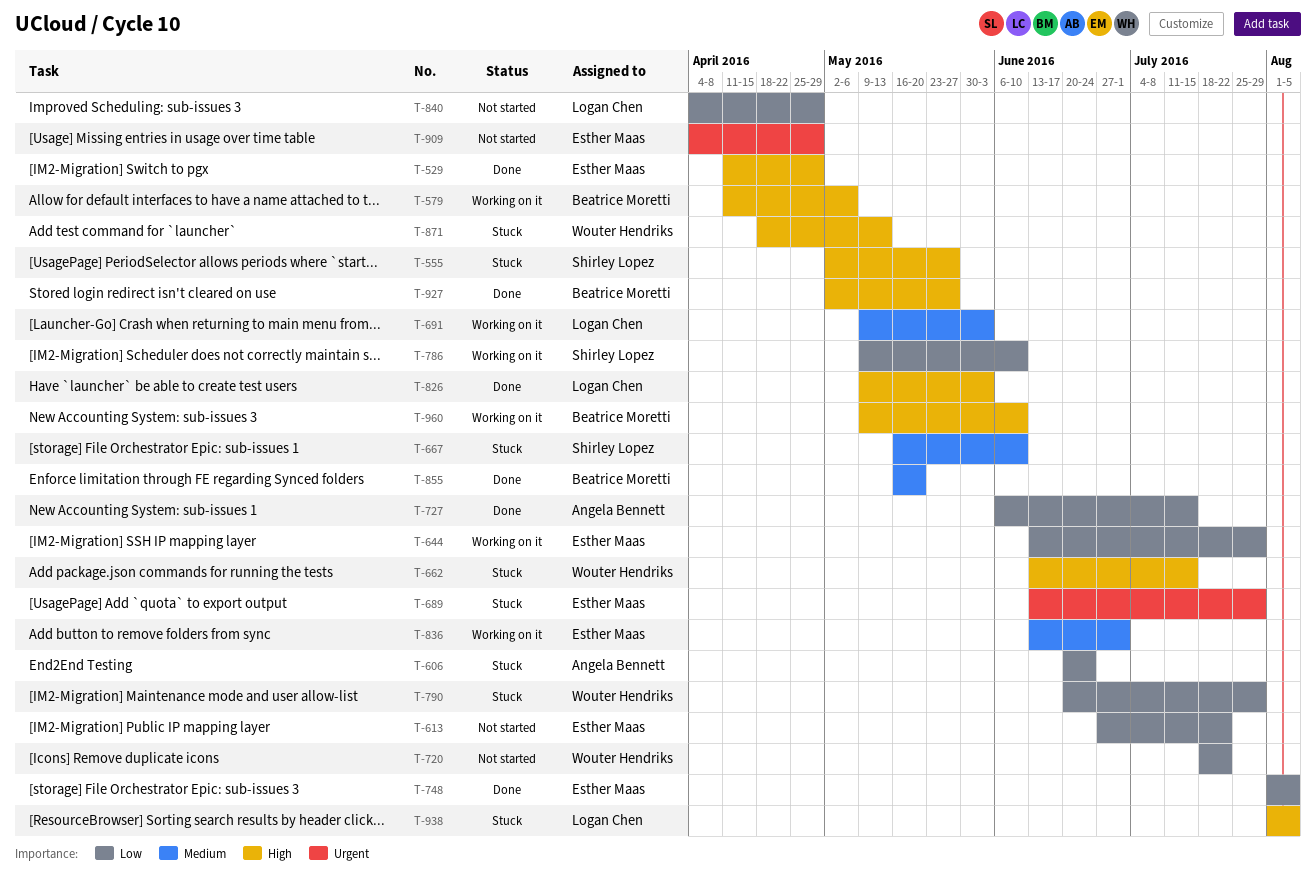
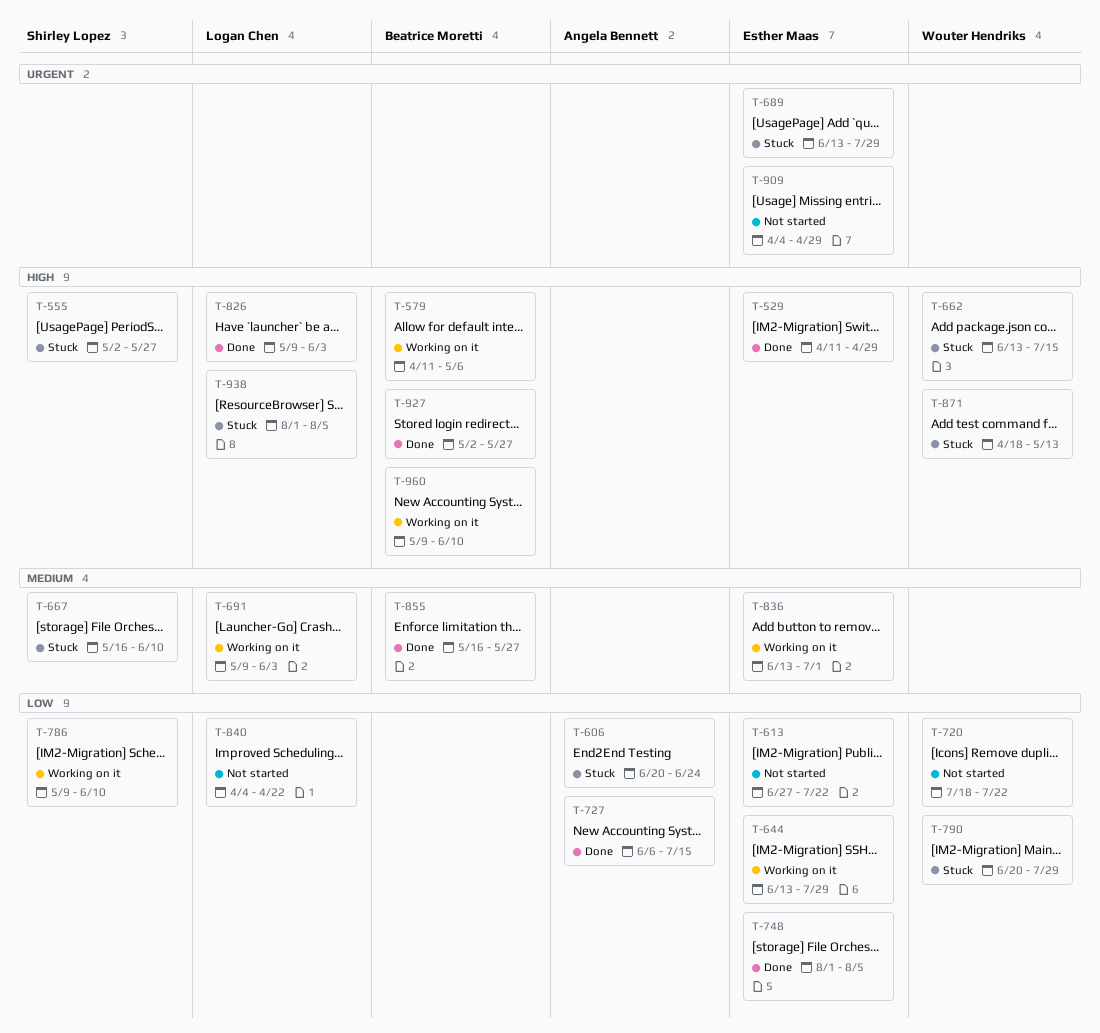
T-840, due: Apr 29 -> Apr 22
T-855, due: May 20 -> May 27

